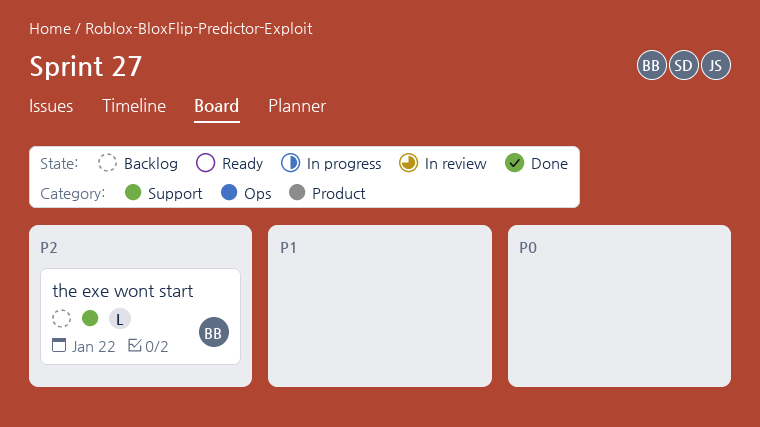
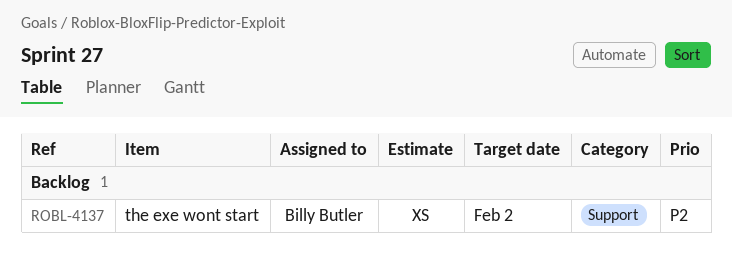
the exe wont start, estimate: L -> XS
the exe wont start, due: Jan 22 -> Feb 2

